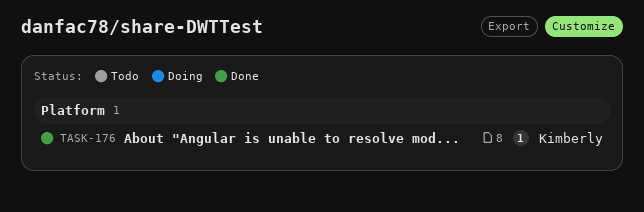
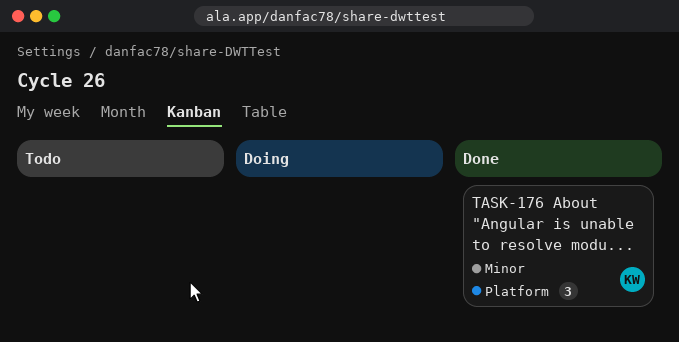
TASK-176, estimate: 1 -> 3

